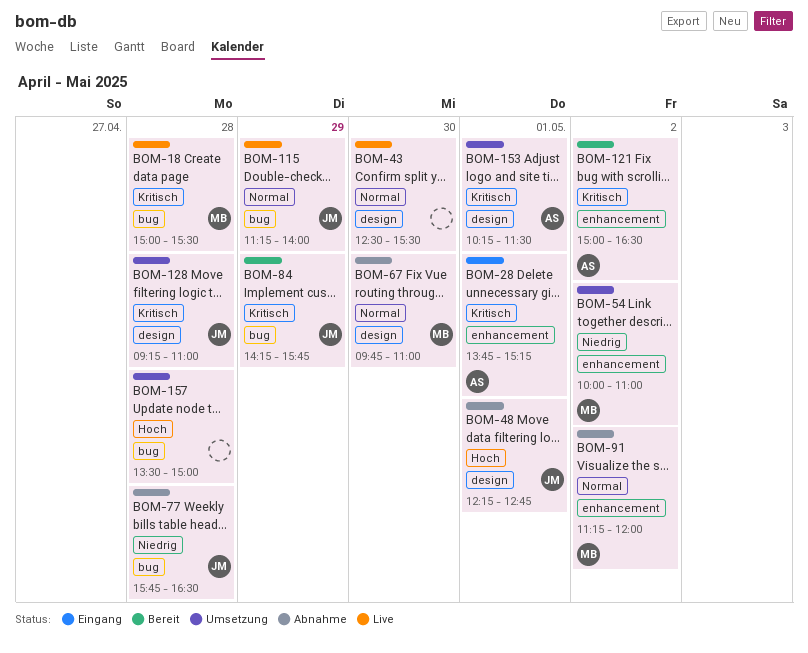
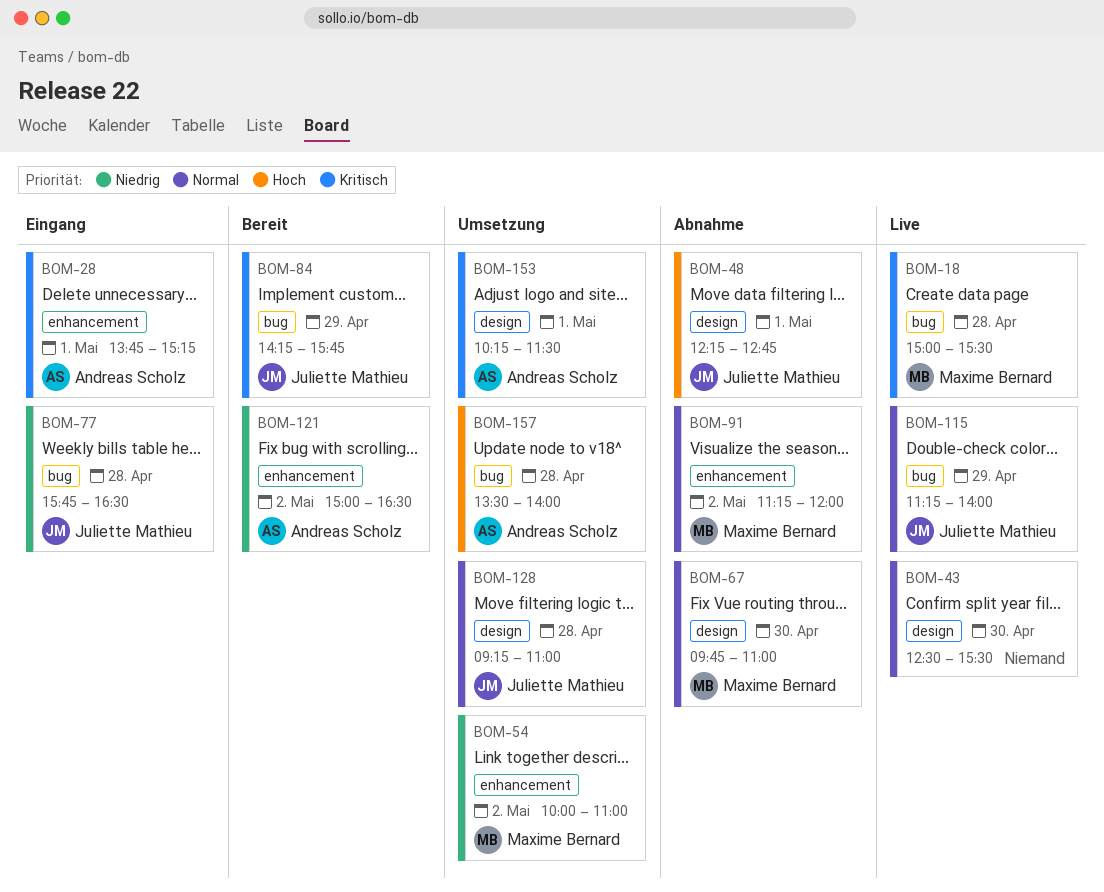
BOM-77, status: Abnahme -> Eingang
BOM-121, priority: Kritisch -> Niedrig
BOM-128, priority: Kritisch -> Normal
BOM-157, owner: none -> Andreas Scholz
BOM-157, ends: 15:00 -> 14:00

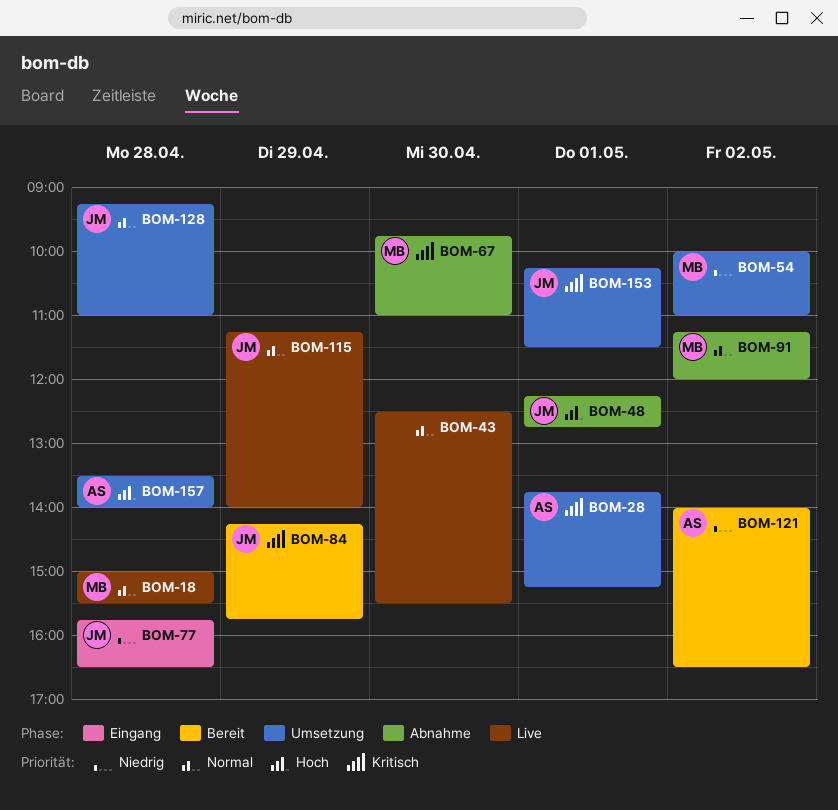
BOM-18, priority: Kritisch -> Normal
BOM-28, status: Eingang -> Umsetzung
BOM-67, priority: Normal -> Kritisch
BOM-121, begins: 15:00 -> 14:00
BOM-153, owner: Andreas Scholz -> Juliette Mathieu

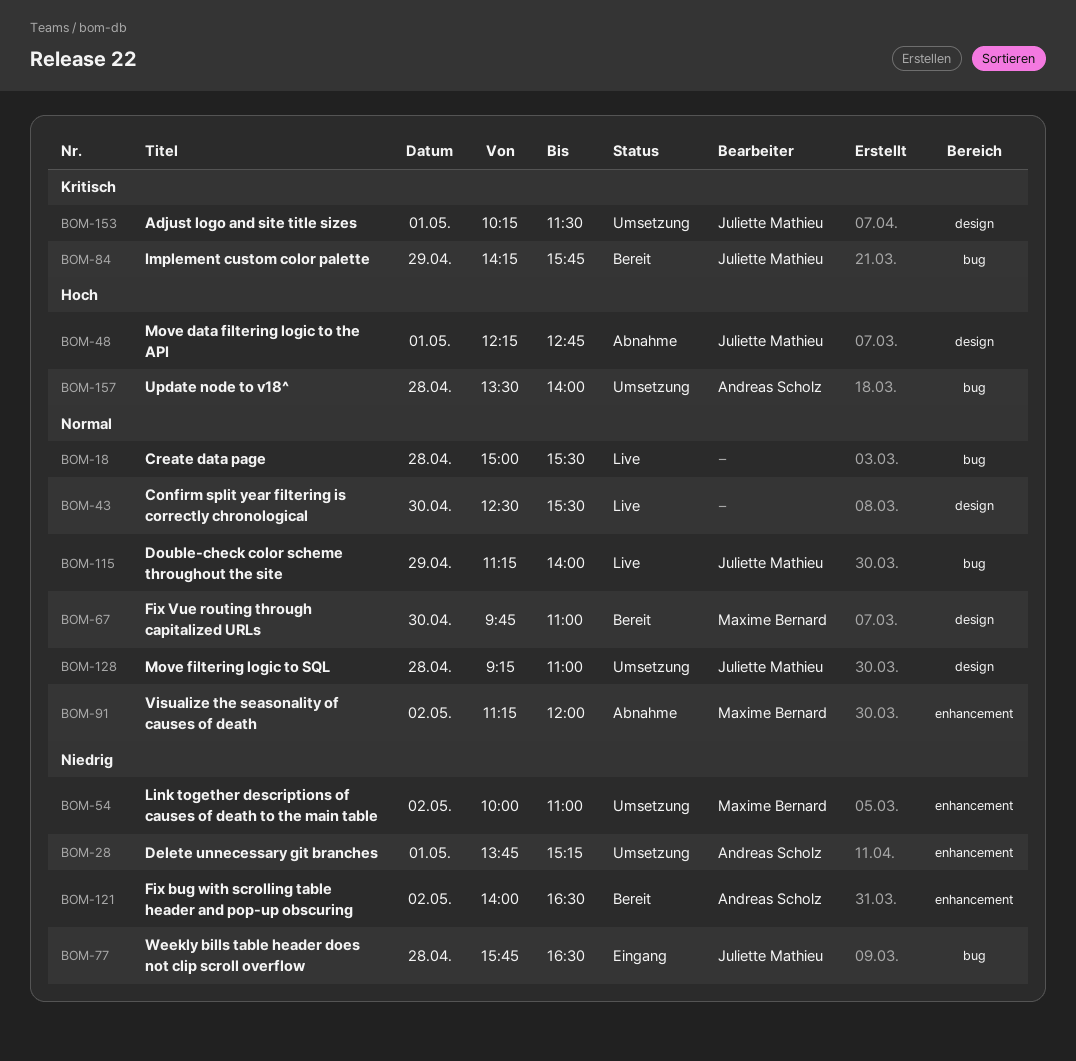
BOM-18, owner: Maxime Bernard -> none
BOM-28, priority: Kritisch -> Niedrig
BOM-67, status: Abnahme -> Bereit
BOM-67, priority: Kritisch -> Normal

